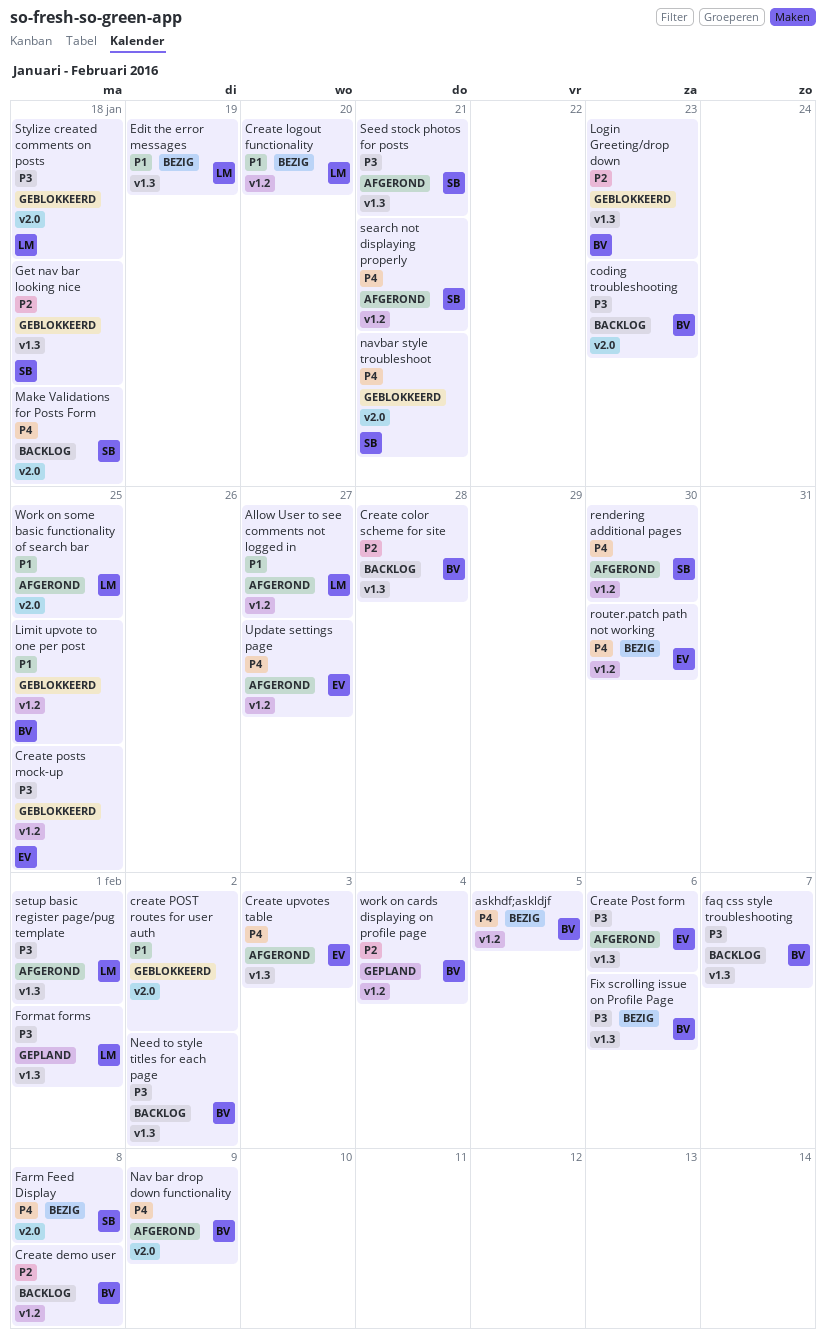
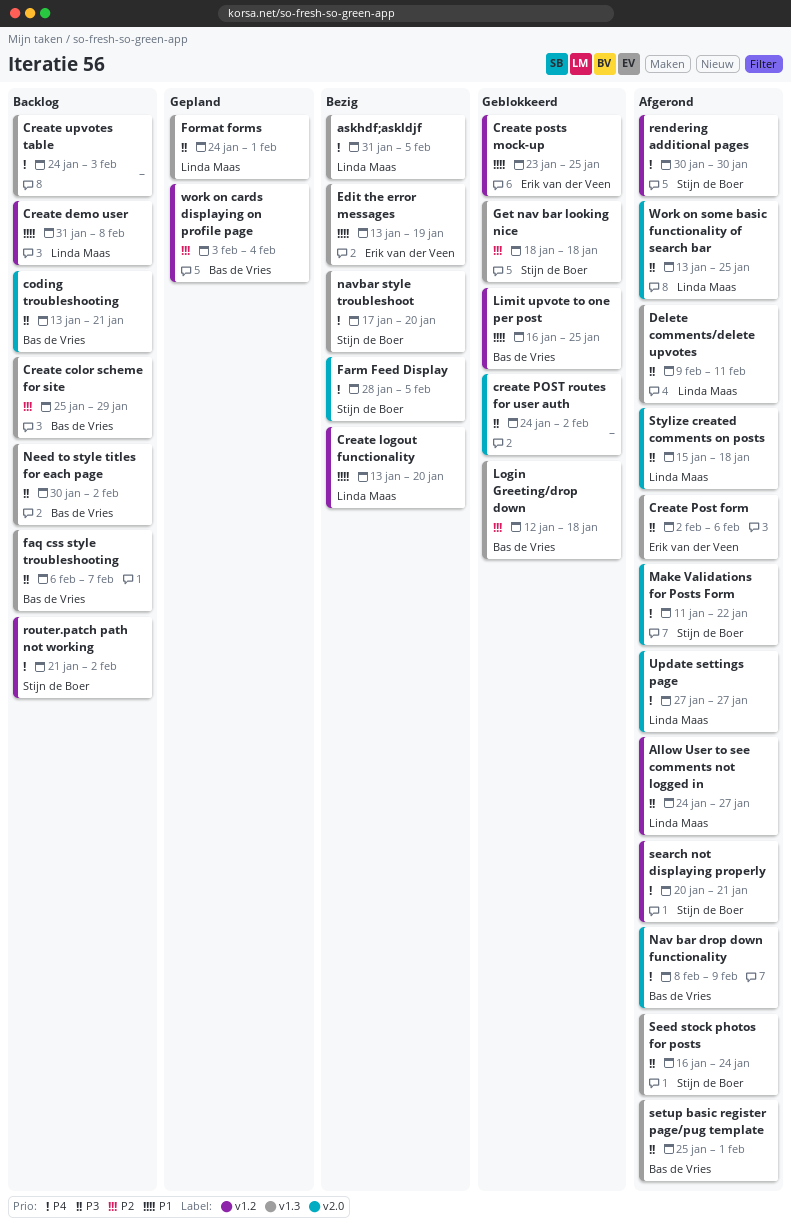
Allow User to see comments not logged in, priority: P1 -> P3
askhdf;askldjf, owner: Bas de Vries -> Linda Maas
askhdf;askldjf, label: v1.2 -> v1.3
coding troubleshooting, due: Jan 23 -> Jan 21
Create color scheme for site, due: Jan 28 -> Jan 29
Create demo user, owner: Bas de Vries -> Linda Maas
Create demo user, priority: P2 -> P1
create POST routes for user auth, priority: P1 -> P3
Create posts mock-up, priority: P3 -> P1
Create upvotes table, status: Afgerond -> Backlog
Create upvotes table, owner: Erik van der Veen -> none
Delete comments/delete upvotes: none -> present
Edit the error messages, owner: Linda Maas -> Erik van der Veen
Farm Feed Display, due: Feb 8 -> Feb 5
Fix scrolling issue on Profile Page: present -> none
Login Greeting/drop down, due: Jan 23 -> Jan 18
Make Validations for Posts Form, status: Backlog -> Afgerond
Make Validations for Posts Form, due: Jan 18 -> Jan 22
navbar style troubleshoot, status: Geblokkeerd -> Bezig
navbar style troubleshoot, label: v2.0 -> v1.3
navbar style troubleshoot, due: Jan 21 -> Jan 20
router.patch path not working, status: Bezig -> Backlog
router.patch path not working, owner: Erik van der Veen -> Stijn de Boer
router.patch path not working, due: Jan 30 -> Feb 2
Seed stock photos for posts, due: Jan 21 -> Jan 24
setup basic register page/pug template, owner: Linda Maas -> Bas de Vries
Stylize created comments on posts, status: Geblokkeerd -> Afgerond
Update settings page, owner: Erik van der Veen -> Linda Maas
Update settings page, label: v1.2 -> v2.0
Work on some basic functionality of search bar, priority: P1 -> P3

